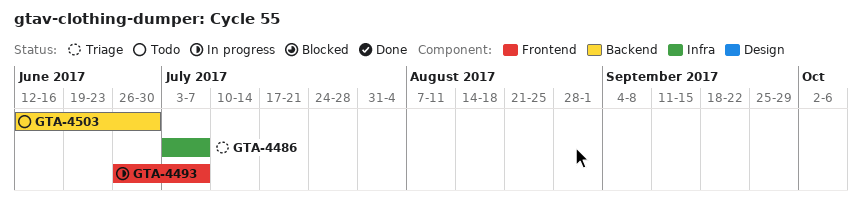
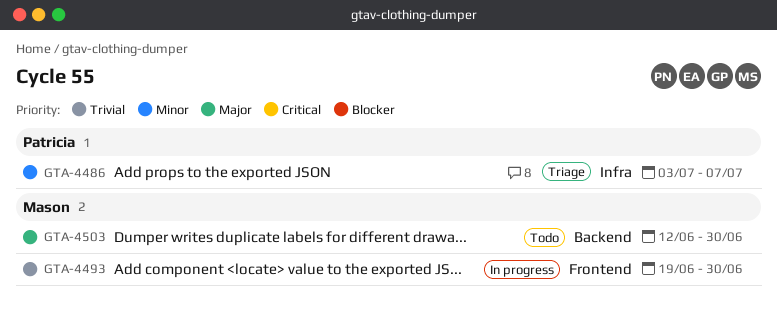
GTA-4493, start: Jun 26 -> Jun 19
GTA-4493, due: Jul 7 -> Jun 30

